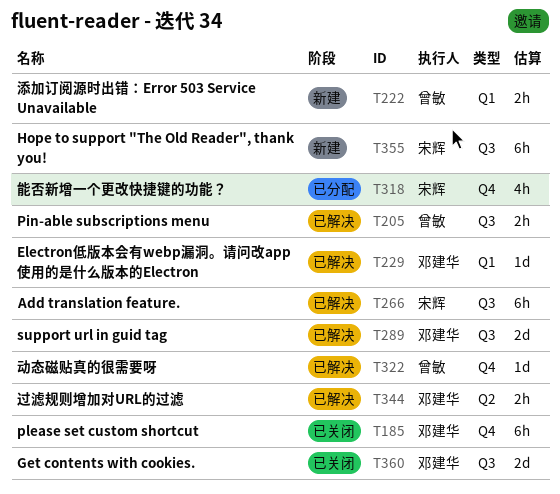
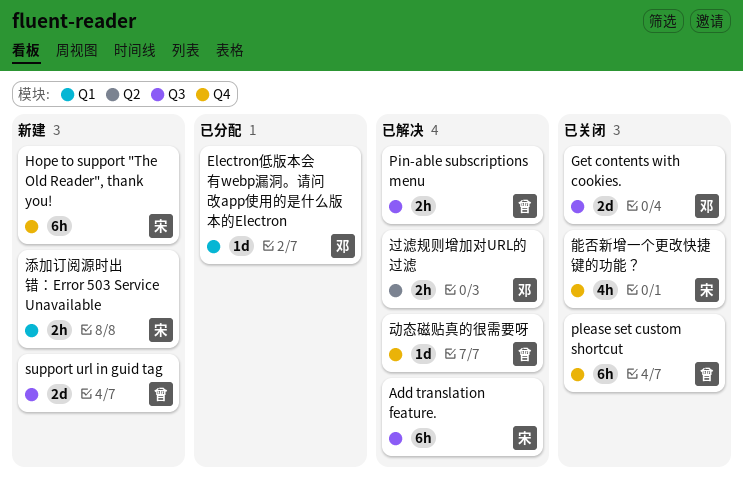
Electron低版本会有webp漏洞。请问改app使用的是什么版本的Electron, status: 已解决 -> 已分配
Hope to support "The Old Reader", thank you!, label: Q3 -> Q4
please set custom shortcut, owner: 邓建华 -> 曾敏
support url in guid tag, status: 已解决 -> 新建
support url in guid tag, owner: 邓建华 -> 曾敏
添加订阅源时出错：Error 503 Service Unavailable, owner: 曾敏 -> 宋辉
能否新增一个更改快捷键的功能？, status: 已分配 -> 已关闭

